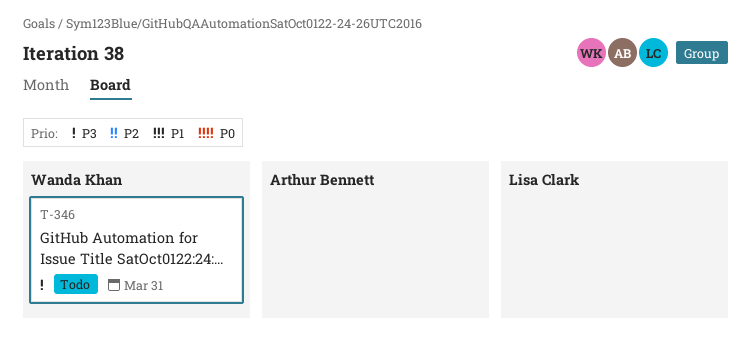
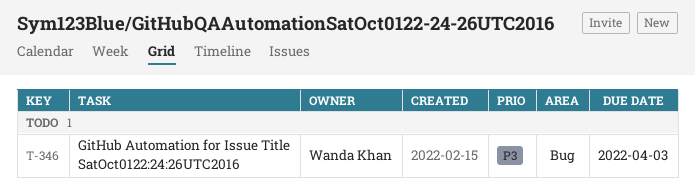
T-346, due: Mar 31 -> Apr 3

